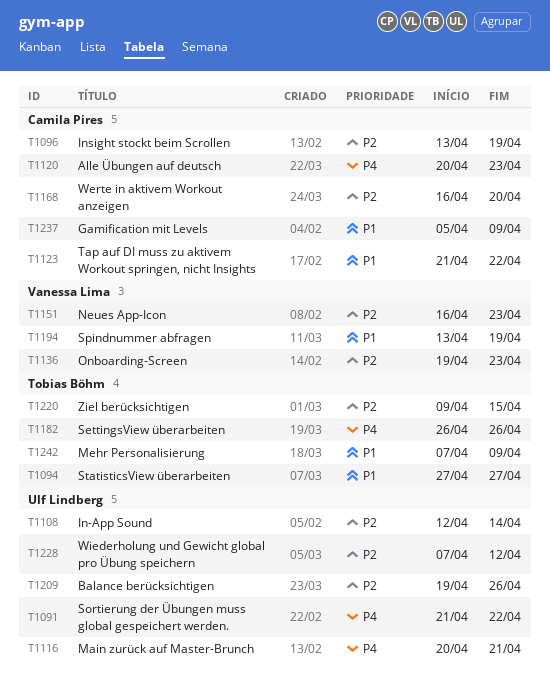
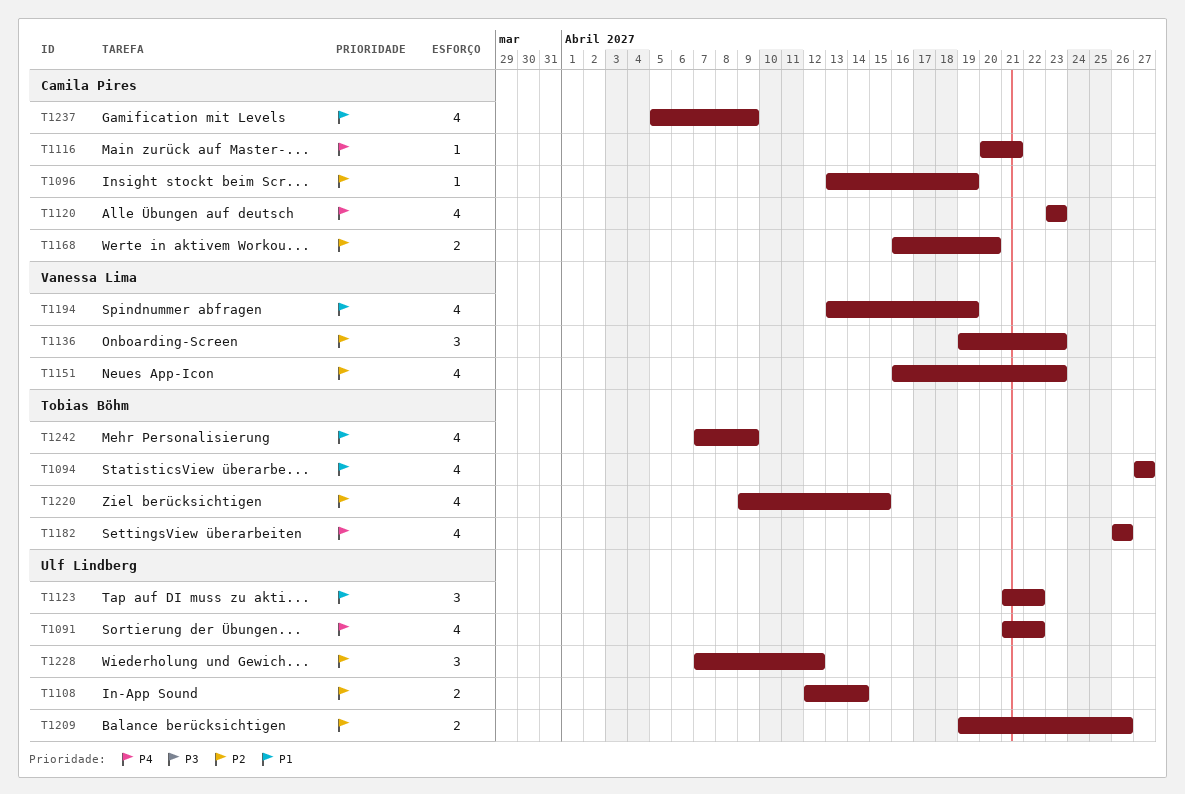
T1116, owner: Ulf Lindberg -> Camila Pires
T1120, start: Apr 20 -> Apr 23
T1123, owner: Camila Pires -> Ulf Lindberg

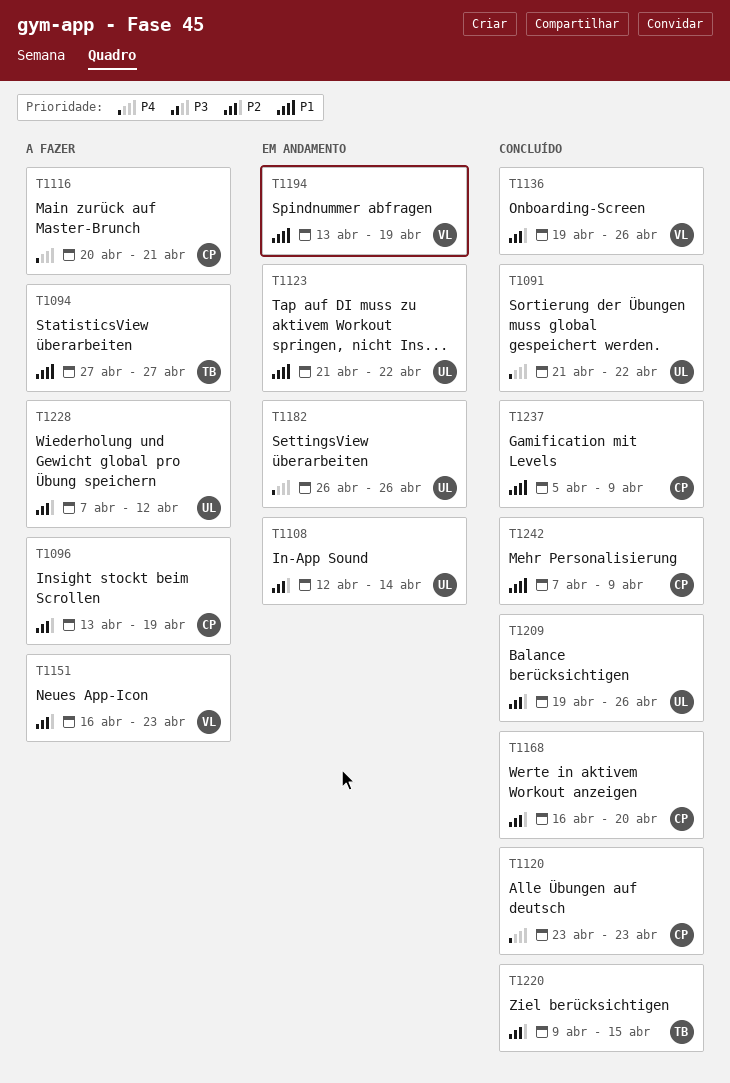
T1136, due: Apr 23 -> Apr 26
T1182, owner: Tobias Böhm -> Ulf Lindberg
T1242, owner: Tobias Böhm -> Camila Pires

